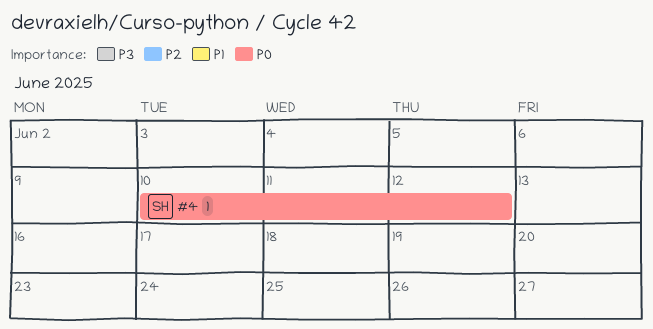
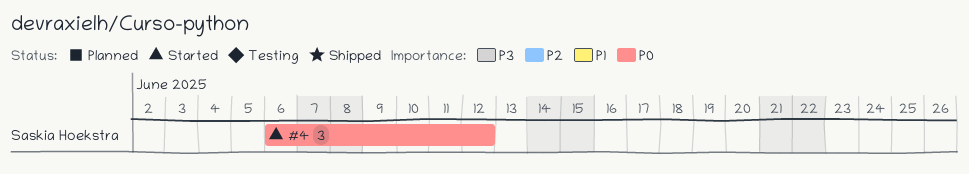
#4, estimate: 1 -> 3
#4, start: Jun 10 -> Jun 6

